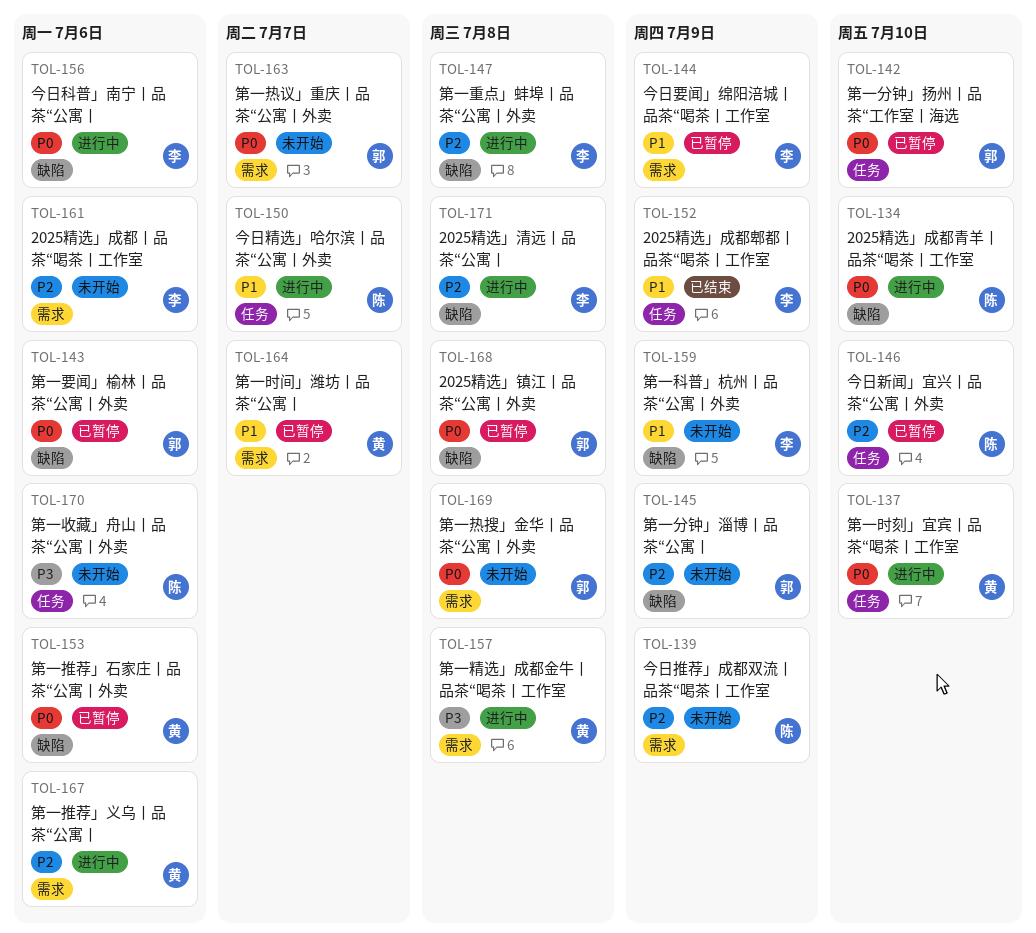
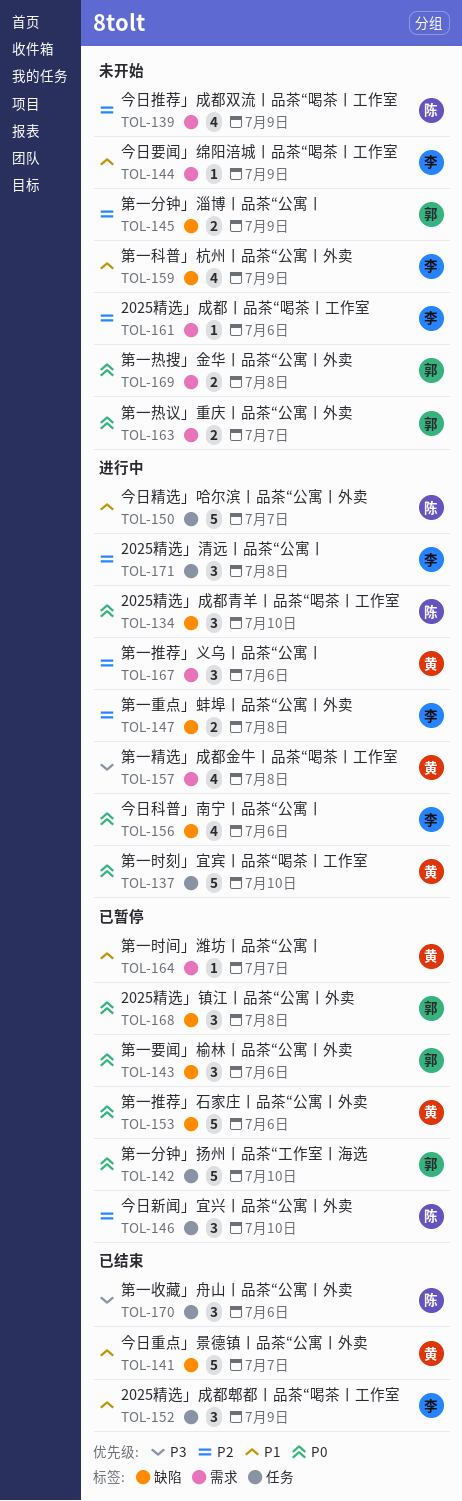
TOL-141: none -> present
TOL-144, status: 已暂停 -> 未开始
TOL-170, status: 未开始 -> 已结束
TOL-171, label: 缺陷 -> 任务

